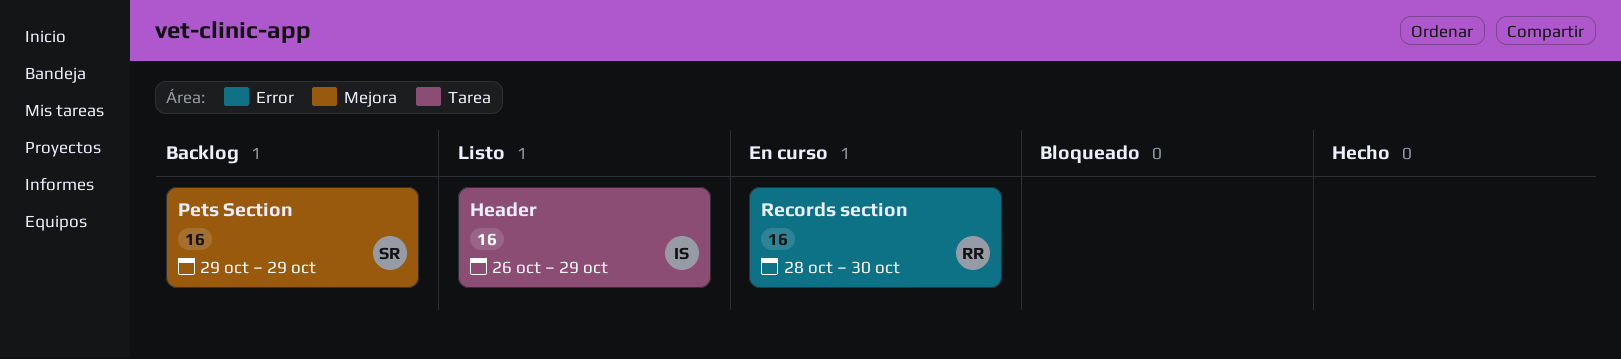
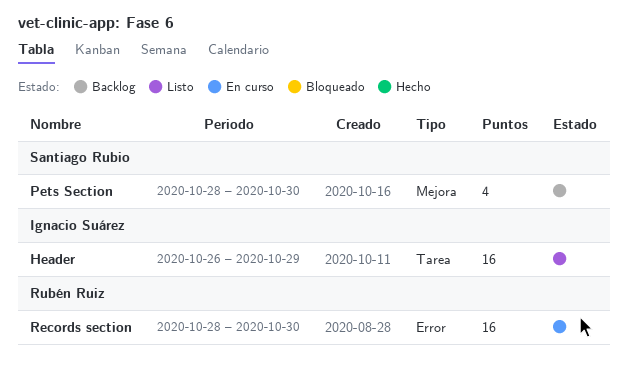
Pets Section, estimate: 16 -> 4
Pets Section, start: Oct 29 -> Oct 28
Pets Section, due: Oct 29 -> Oct 30

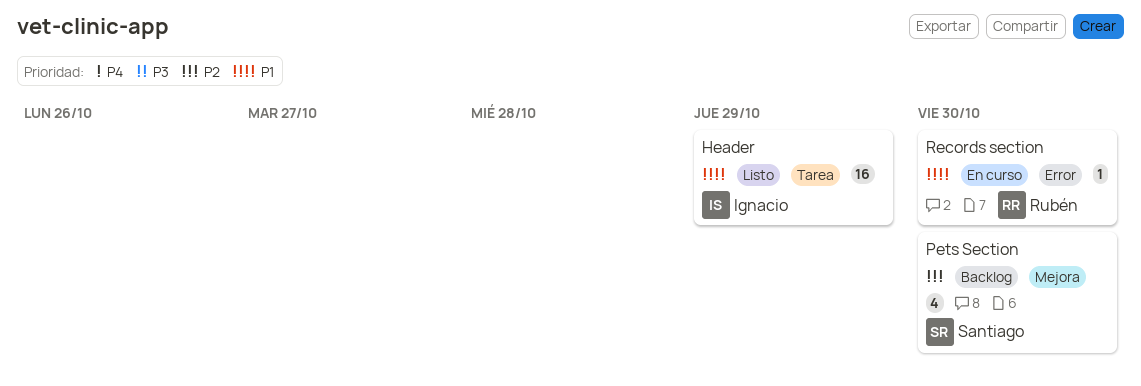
Records section, estimate: 16 -> 1

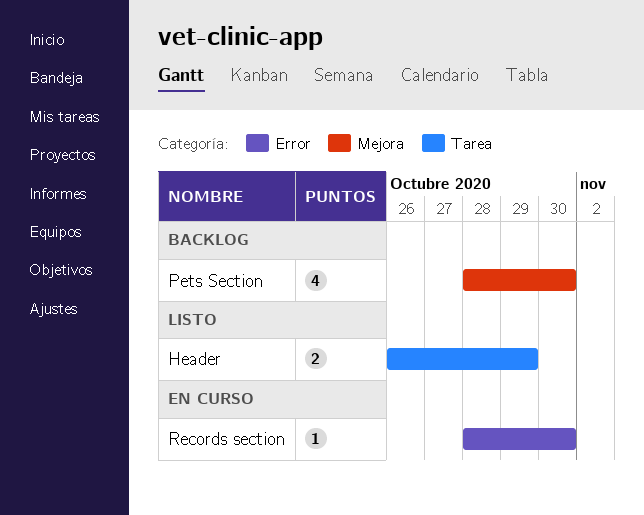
Header, estimate: 16 -> 2

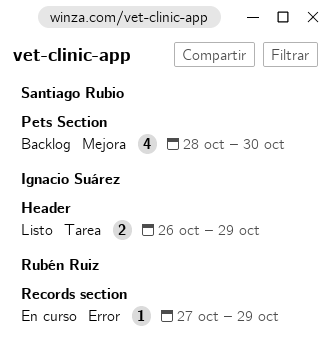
Records section, start: Oct 28 -> Oct 27
Records section, due: Oct 30 -> Oct 29

